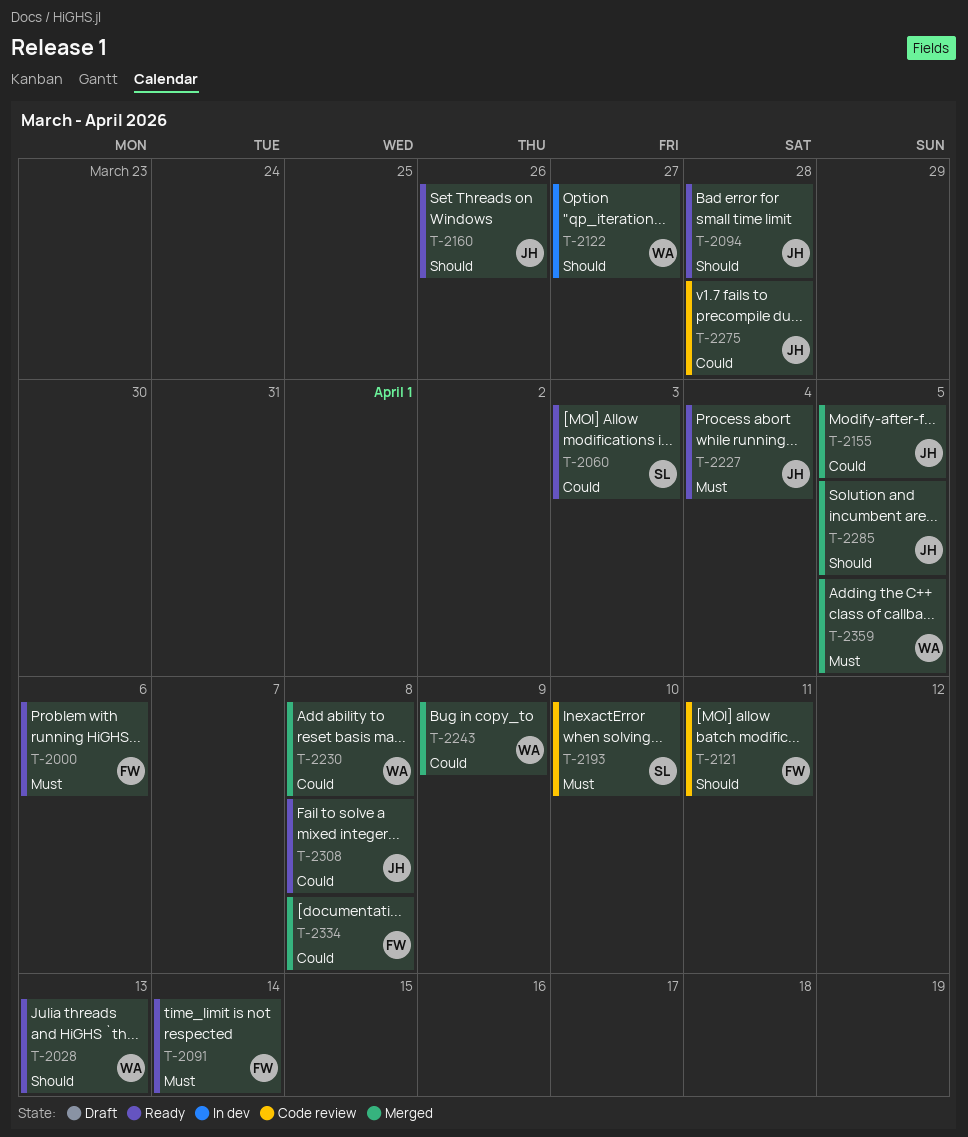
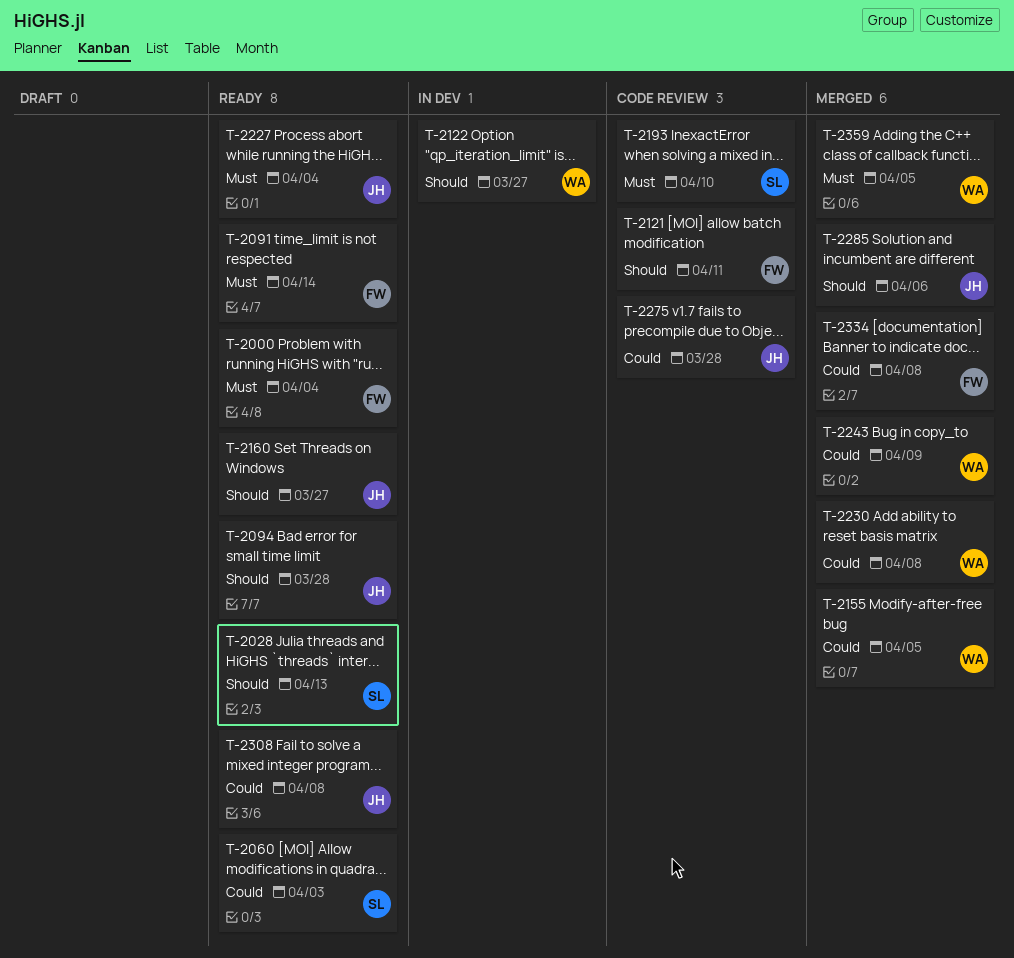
T-2000, due: Apr 6 -> Apr 4
T-2028, owner: WA -> SL
T-2155, owner: JH -> WA
T-2160, due: Mar 26 -> Mar 27
T-2285, due: Apr 5 -> Apr 6

